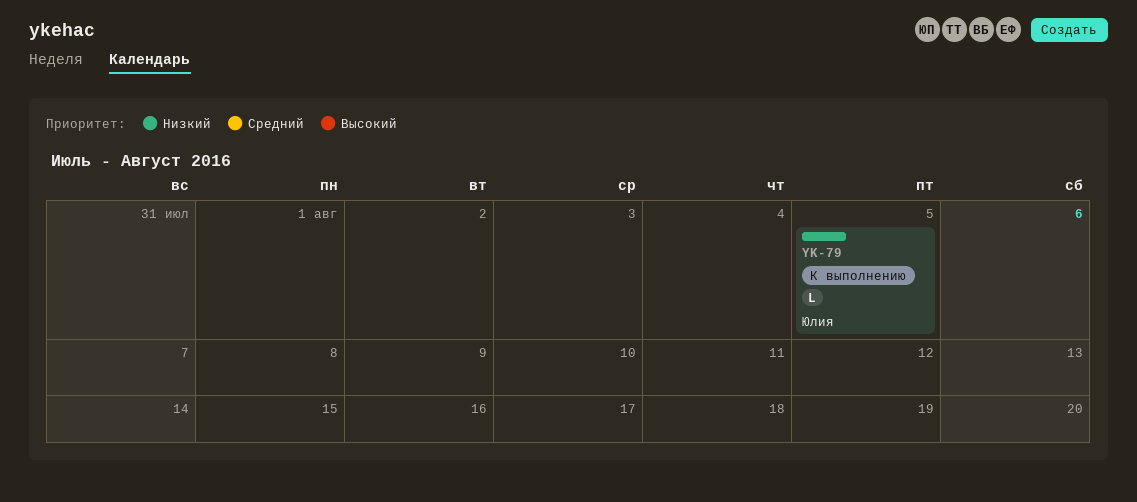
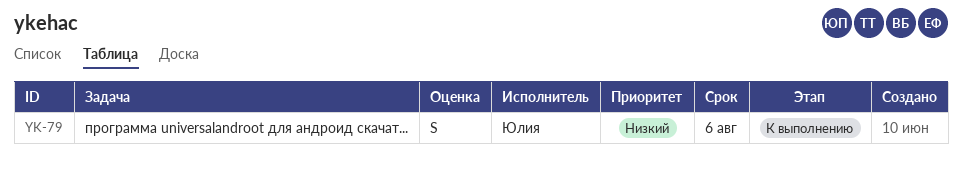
YK-79, estimate: L -> S
YK-79, due: Aug 5 -> Aug 6

